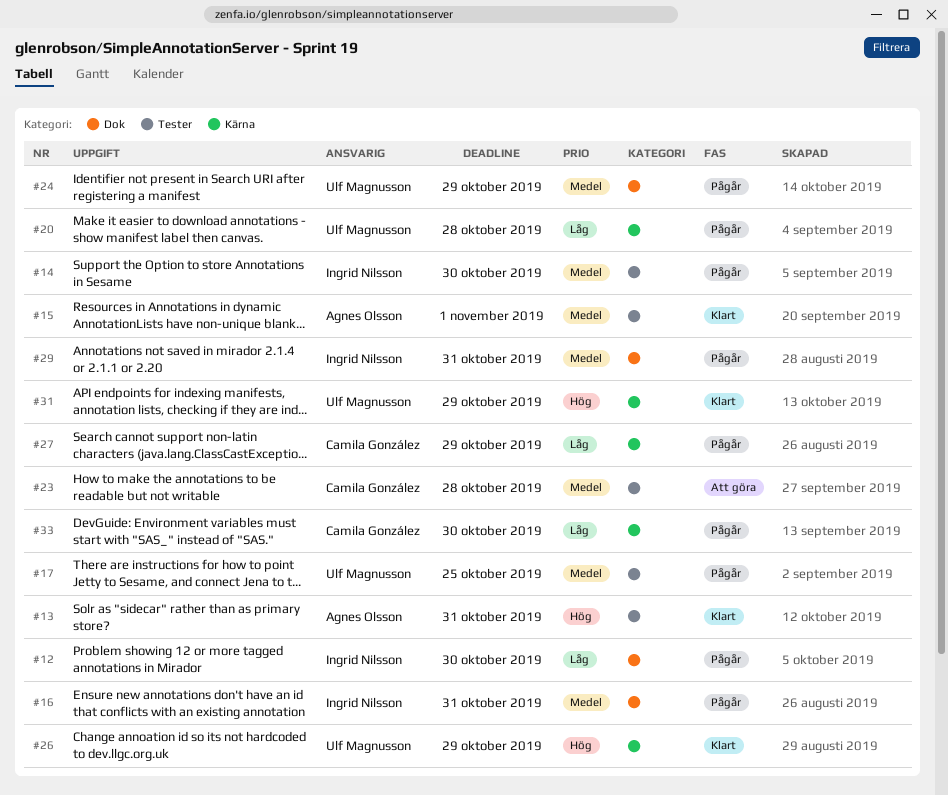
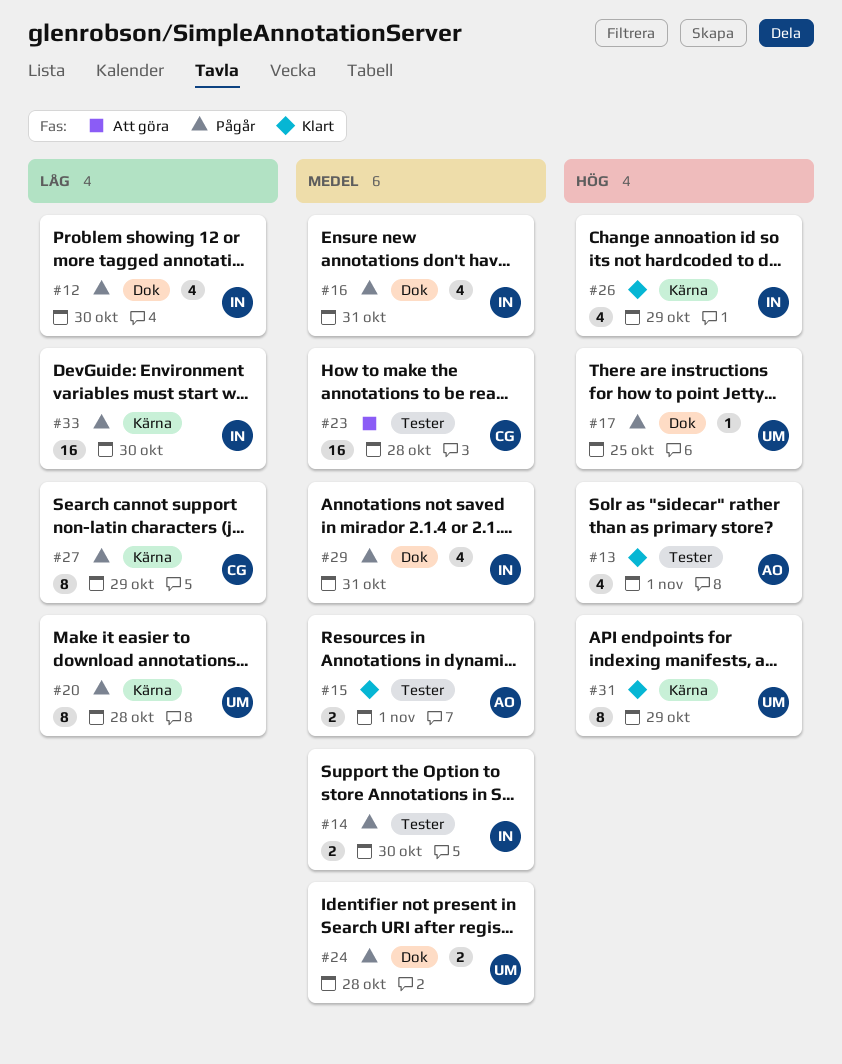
#13, due: Oct 31 -> Nov 1
#17, priority: Medel -> Hög
#17, label: Tester -> Dok
#24, due: Oct 29 -> Oct 28
#26, owner: Ulf Magnusson -> Ingrid Nilsson
#33, owner: Camila González -> Ingrid Nilsson

